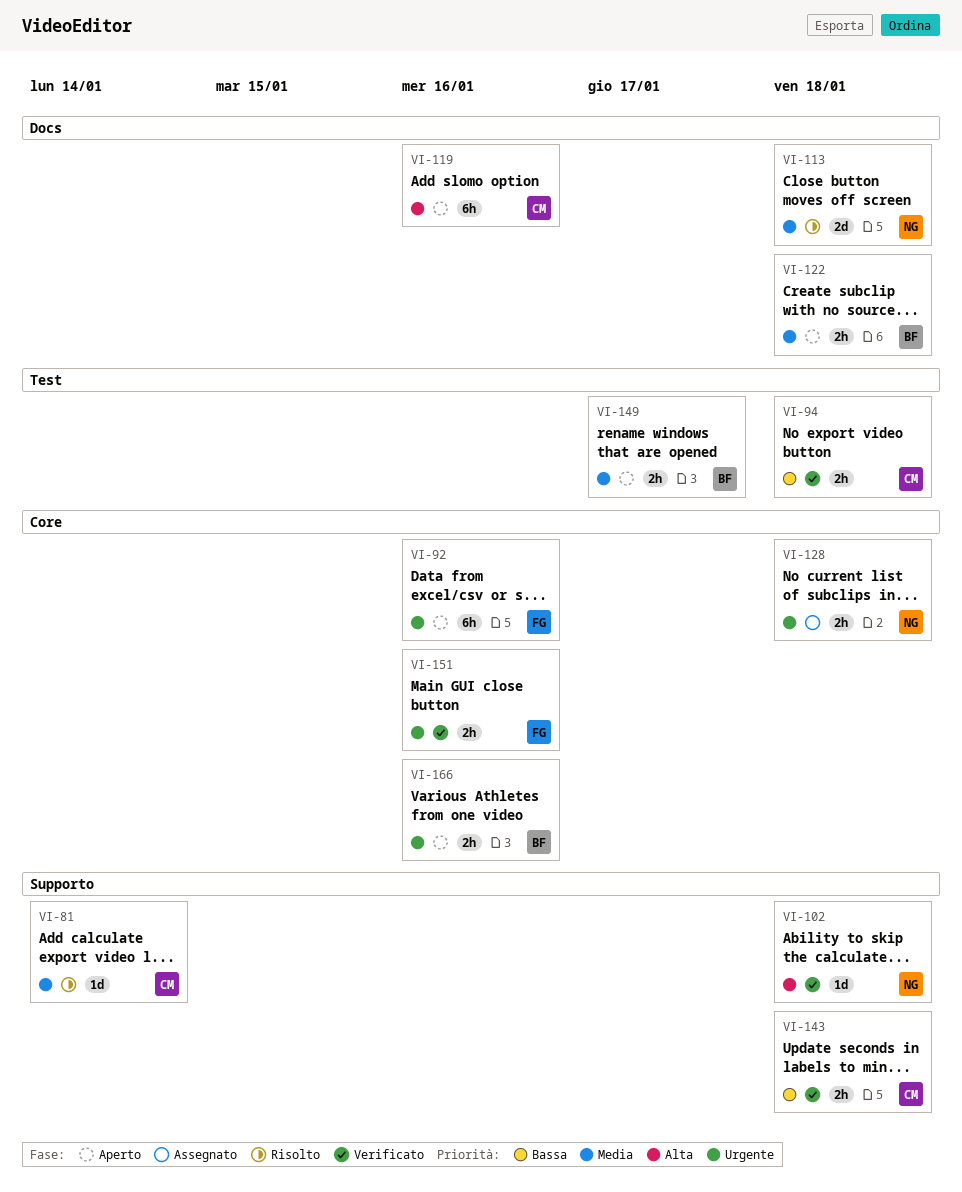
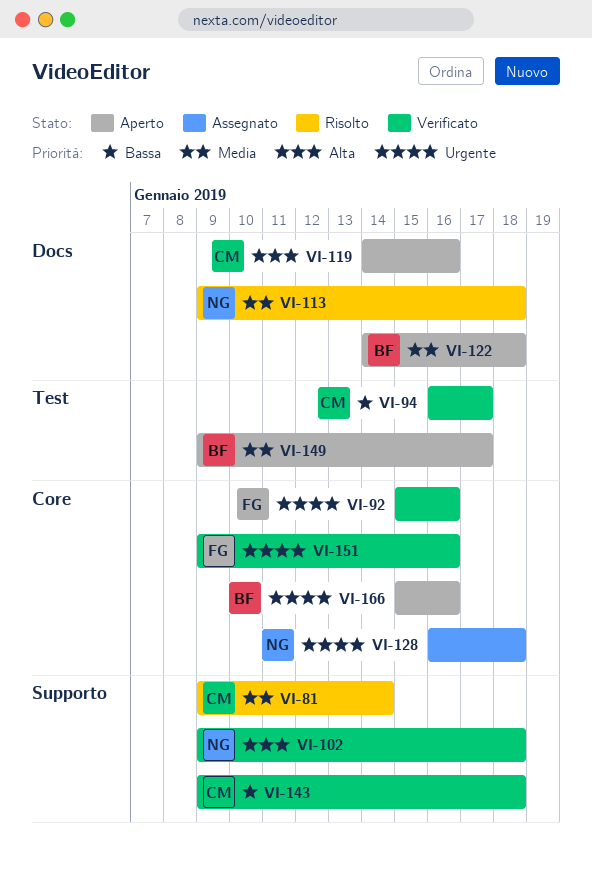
VI-92, status: Aperto -> Verificato
VI-94, due: Jan 18 -> Jan 17

